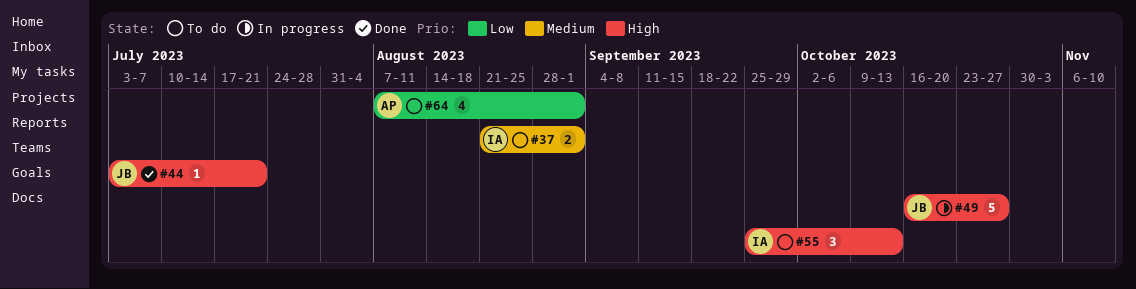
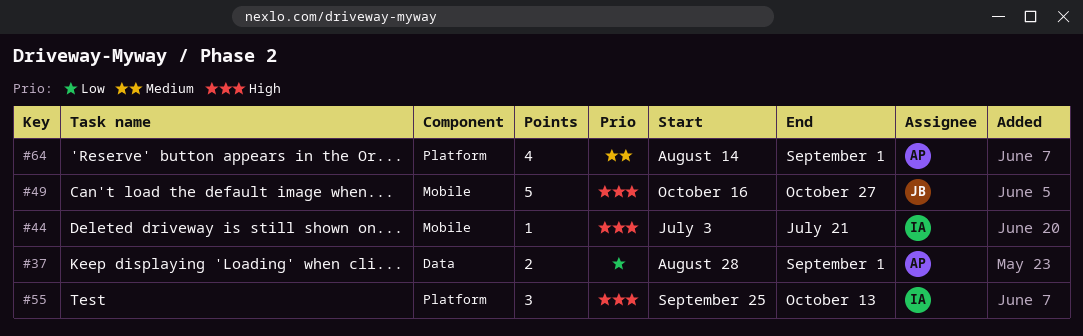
#37, owner: IA -> AP
#37, priority: Medium -> Low
#37, start: Aug 21 -> Aug 28
#44, owner: JB -> IA
#64, priority: Low -> Medium
#64, start: Aug 7 -> Aug 14

